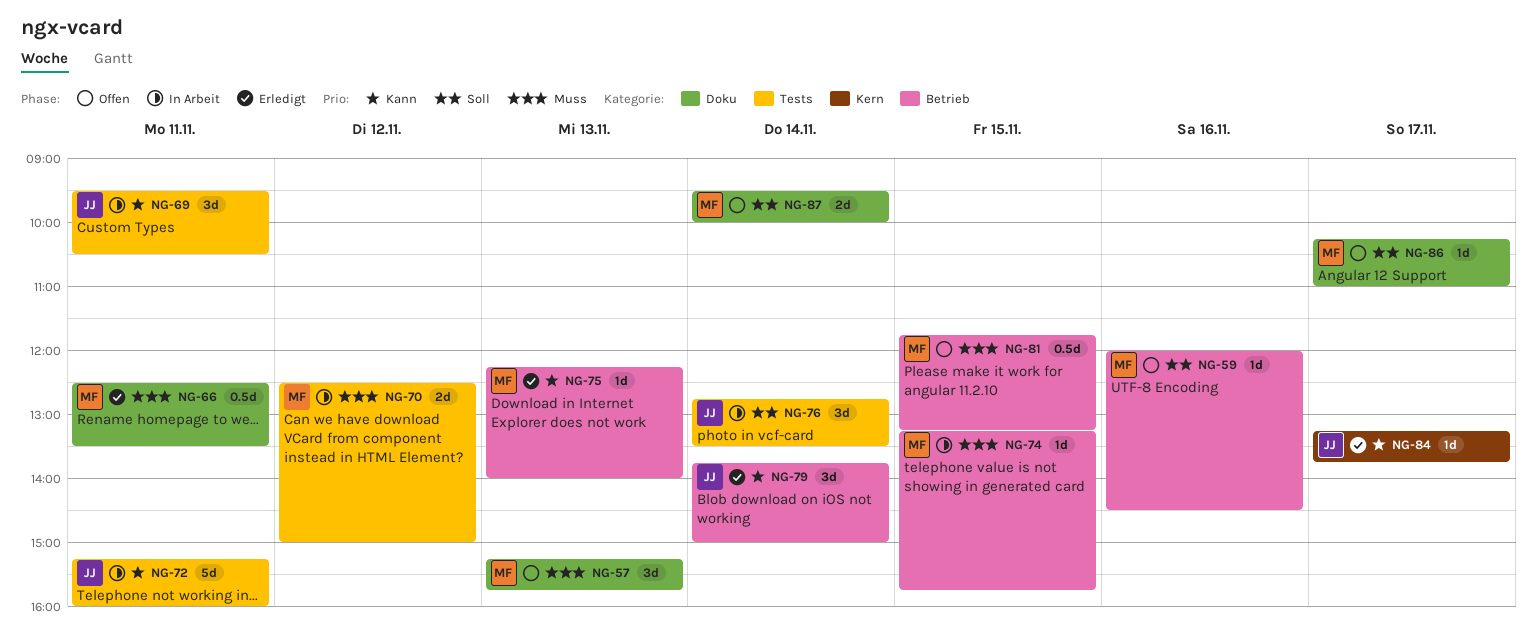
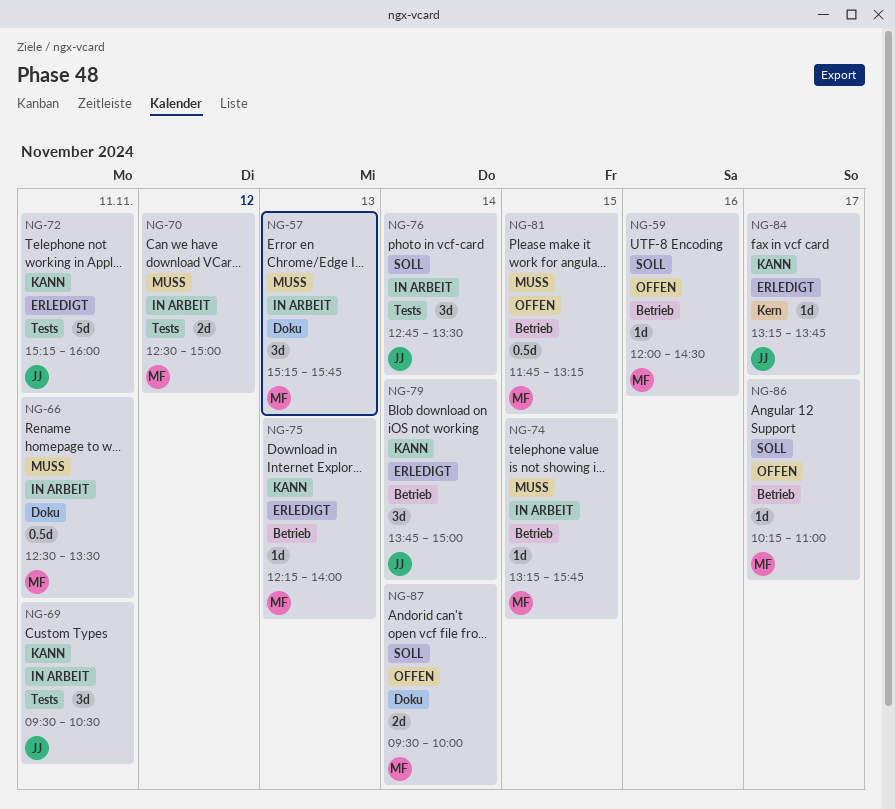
NG-57, status: Offen -> In Arbeit
NG-66, status: Erledigt -> In Arbeit
NG-72, status: In Arbeit -> Erledigt
NG-86, label: Doku -> Betrieb

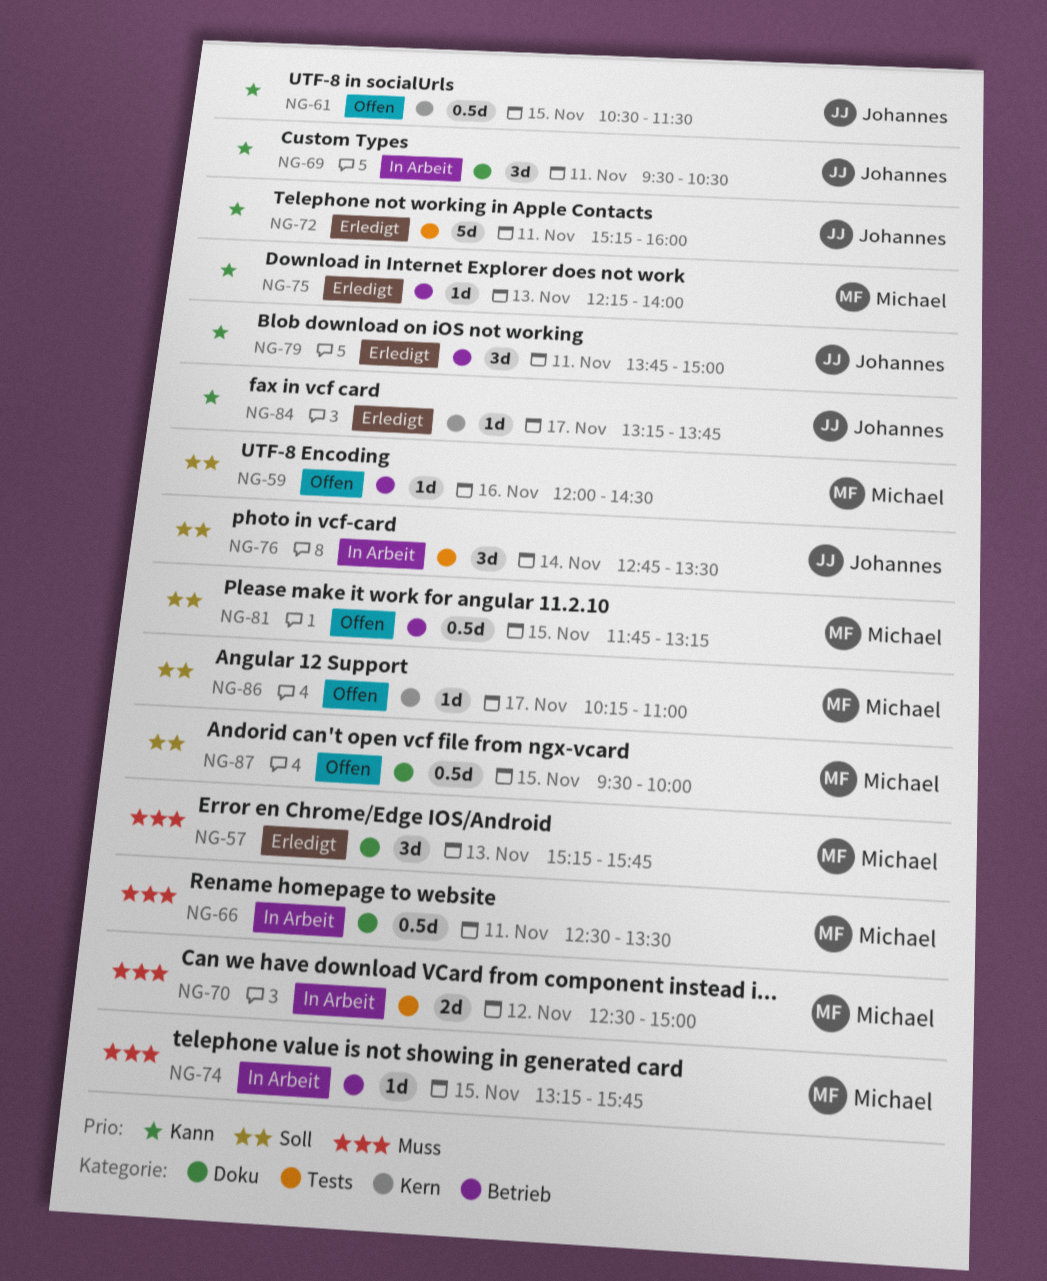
NG-57, status: In Arbeit -> Erledigt
NG-61: none -> present
NG-69, label: Tests -> Doku
NG-79, day: Nov 14 -> Nov 11
NG-81, priority: Muss -> Soll
NG-86, label: Betrieb -> Kern
NG-87, estimate: 2d -> 0.5d
NG-87, day: Nov 14 -> Nov 15

